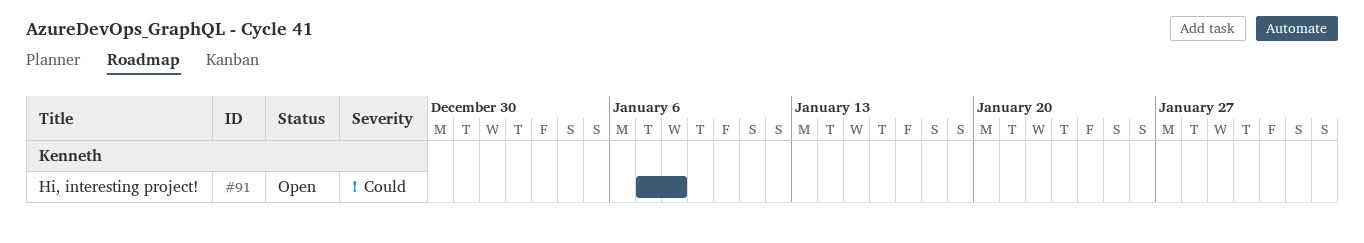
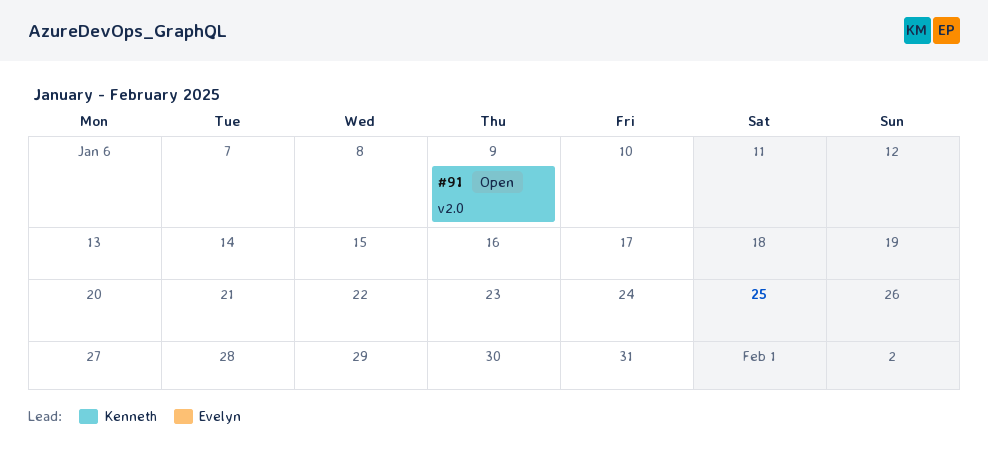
#91, due: Jan 8 -> Jan 9

